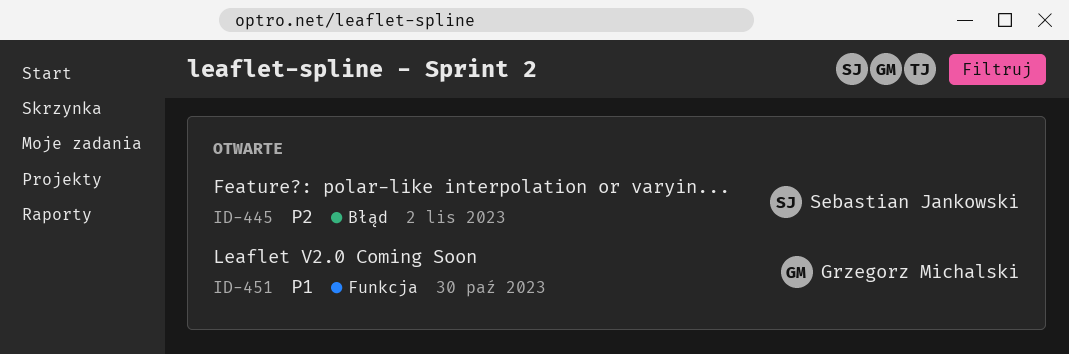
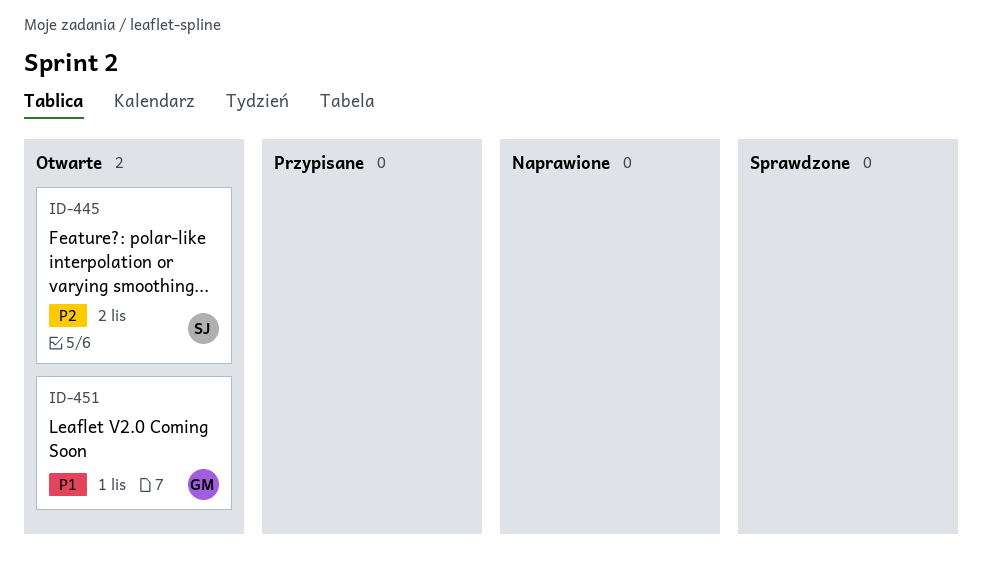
ID-451, due: Oct 30 -> Nov 1

